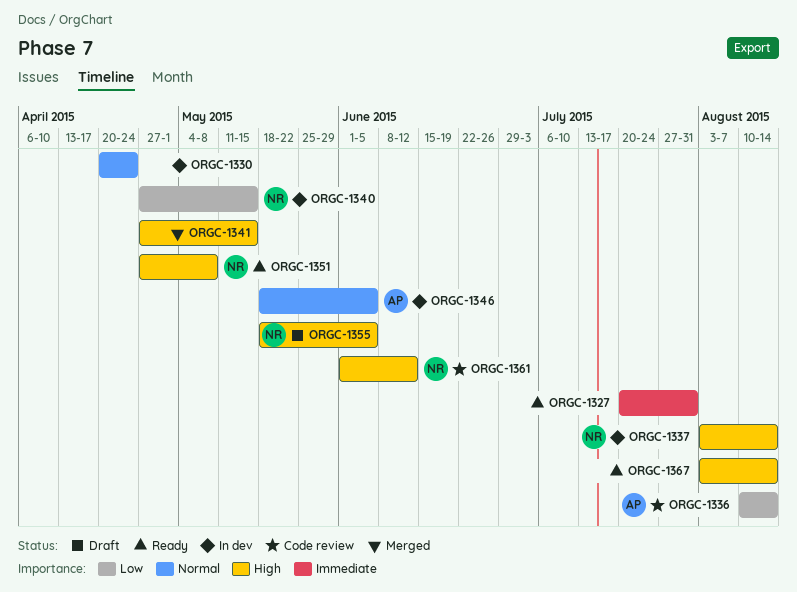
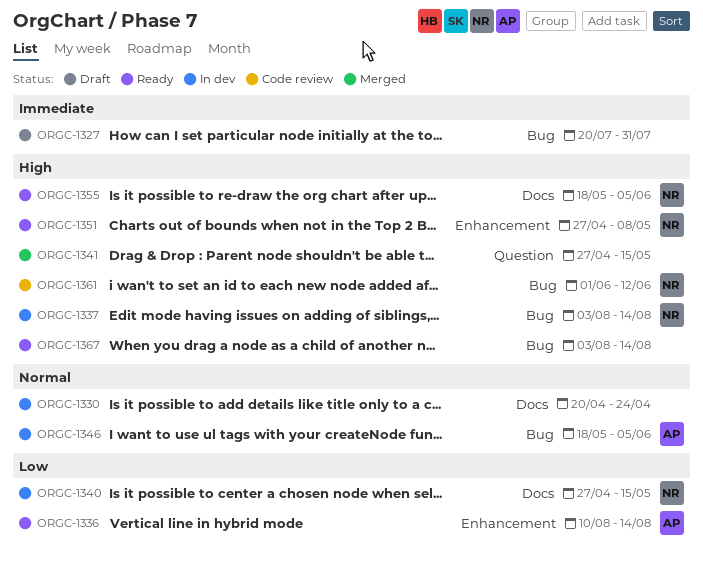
ORGC-1327, status: Ready -> Draft
ORGC-1336, status: Code review -> Ready
ORGC-1355, status: Draft -> Ready

